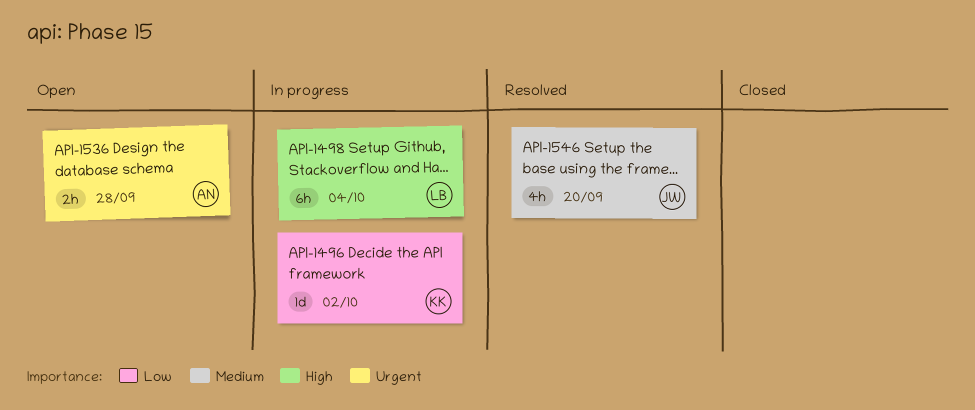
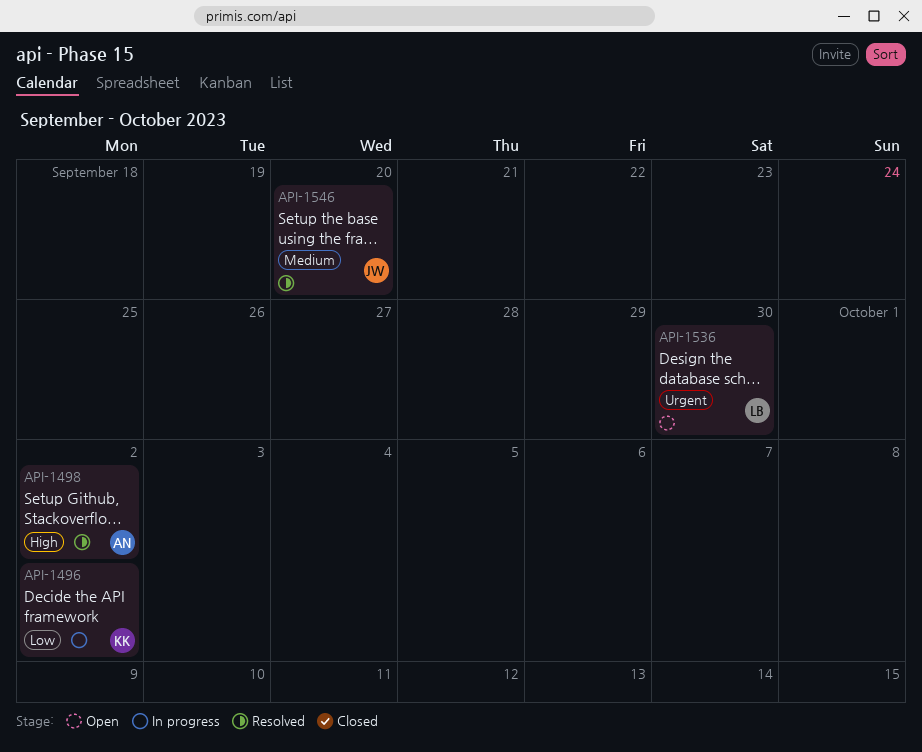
API-1498, status: In progress -> Resolved
API-1498, owner: LB -> AN
API-1498, due: Oct 4 -> Oct 2
API-1536, owner: AN -> LB
API-1536, due: Sep 28 -> Sep 30

